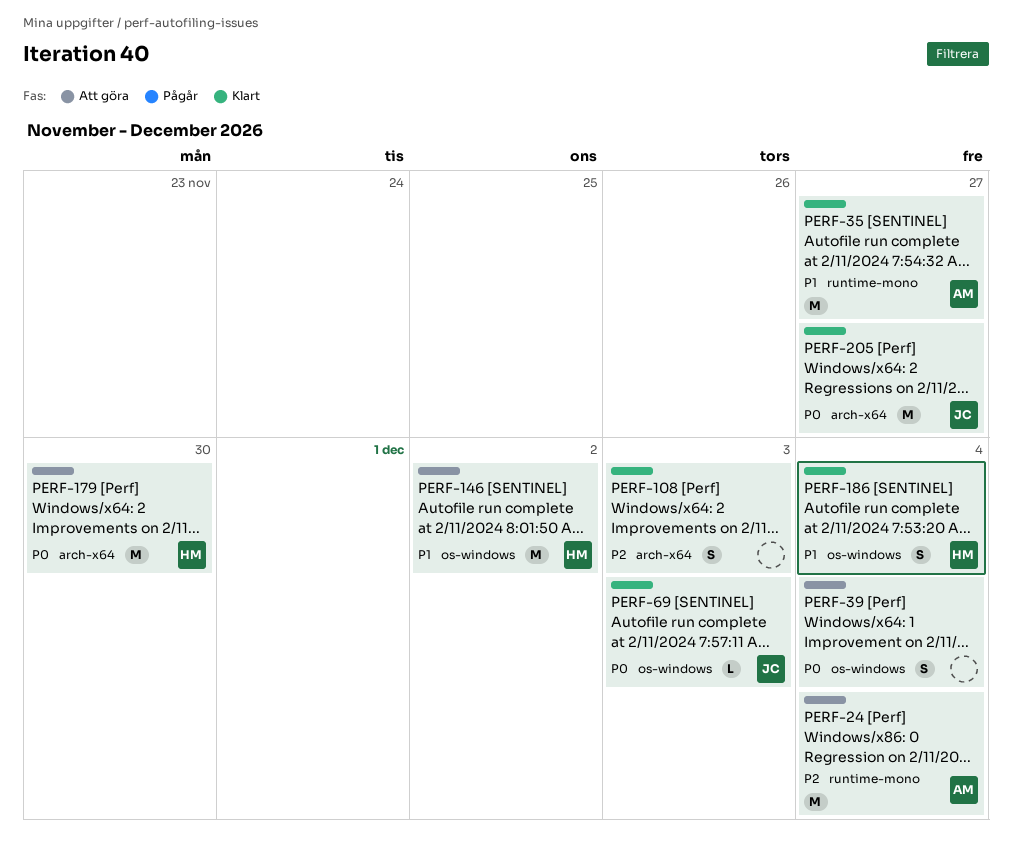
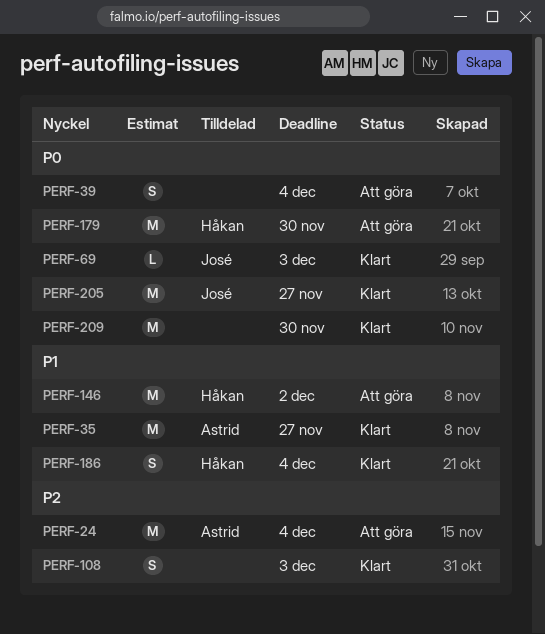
PERF-209: none -> present

